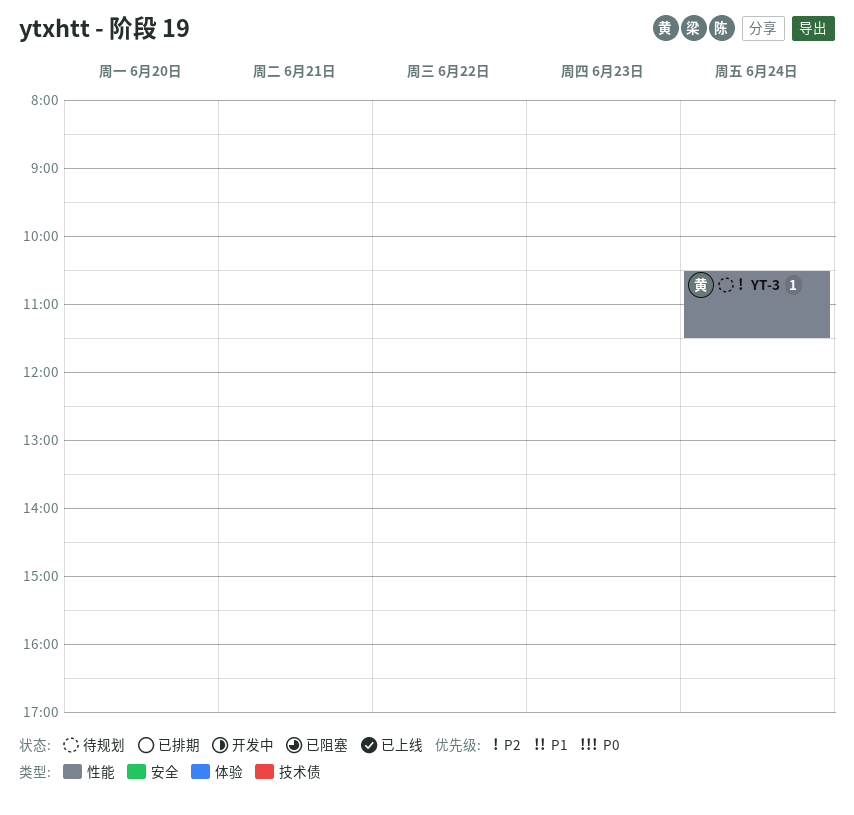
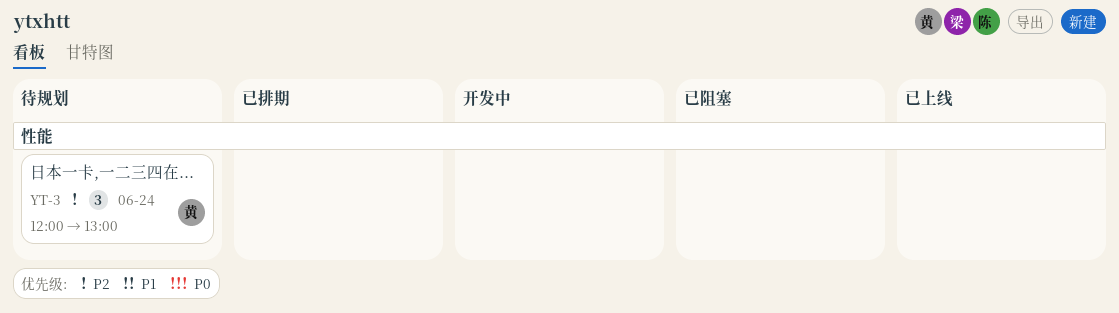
YT-3, estimate: 1 -> 3
YT-3, begins: 10:30 -> 12:00
YT-3, ends: 11:30 -> 13:00

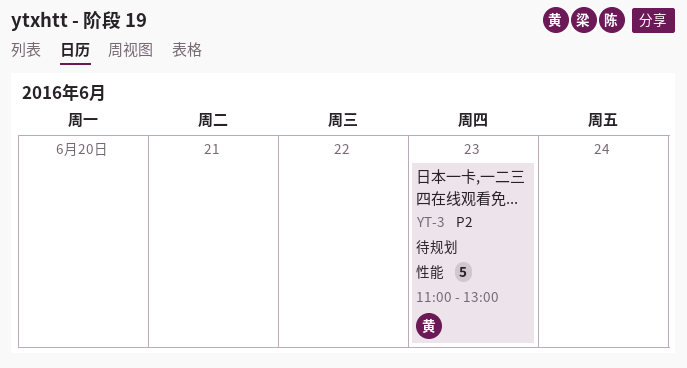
YT-3, estimate: 3 -> 5
YT-3, day: Jun 24 -> Jun 23
YT-3, begins: 12:00 -> 11:00

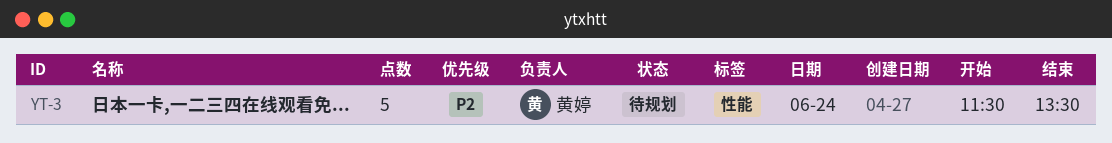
YT-3, day: Jun 23 -> Jun 24
YT-3, begins: 11:00 -> 11:30
YT-3, ends: 13:00 -> 13:30

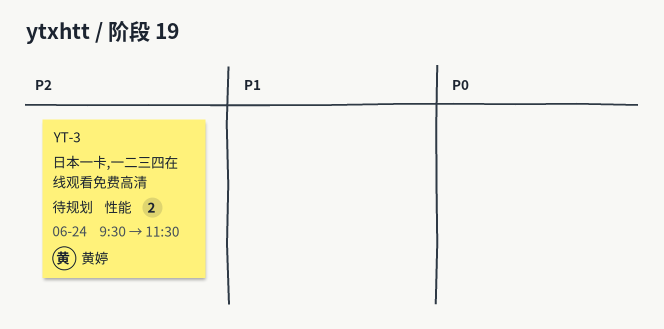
YT-3, estimate: 5 -> 2
YT-3, begins: 11:30 -> 09:30
YT-3, ends: 13:30 -> 11:30

